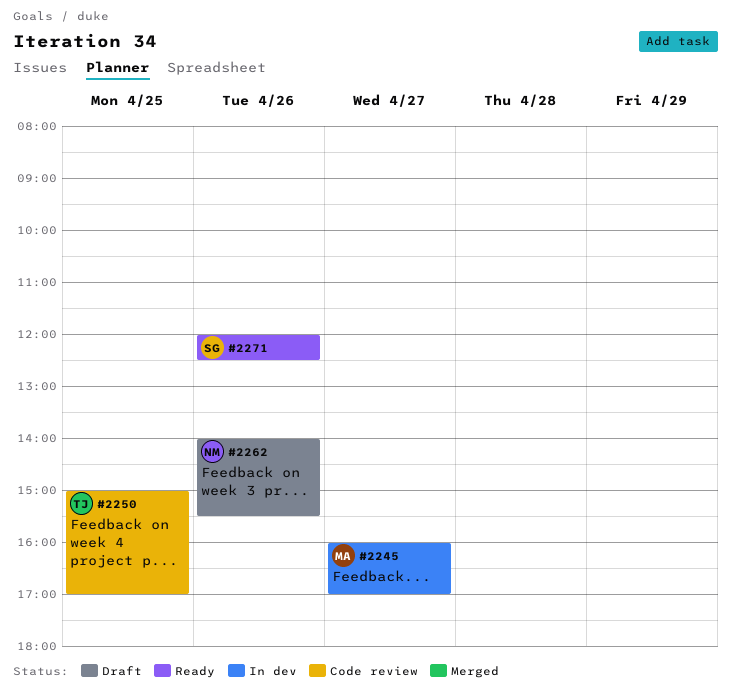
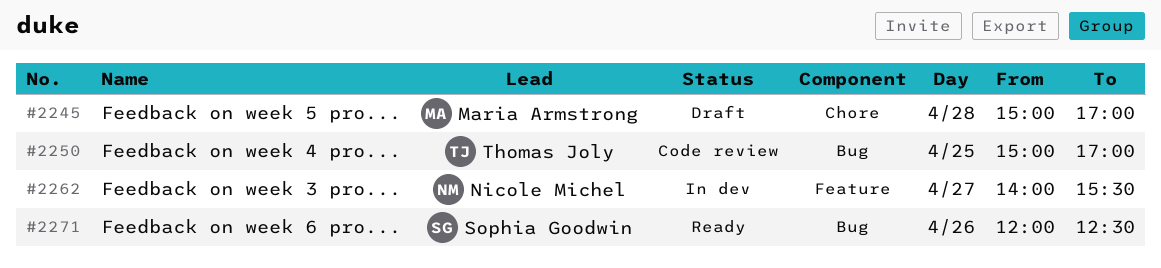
#2245, status: In dev -> Draft
#2245, day: Apr 27 -> Apr 28
#2245, begins: 16:00 -> 15:00
#2262, status: Draft -> In dev
#2262, day: Apr 26 -> Apr 27

